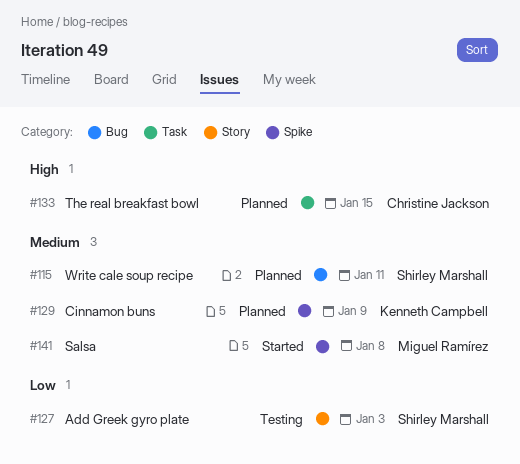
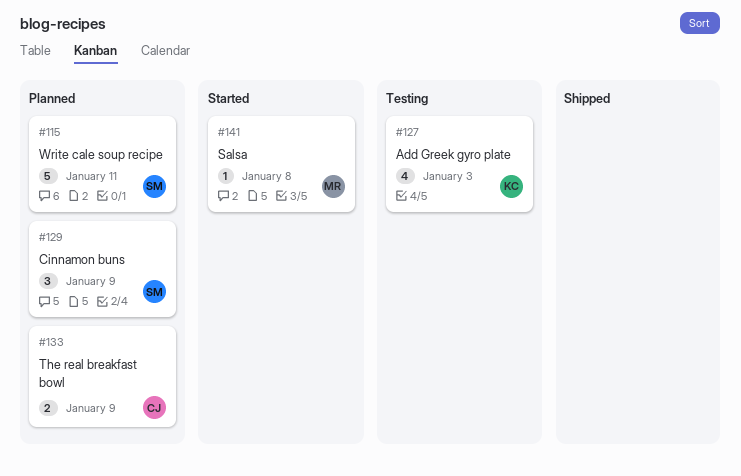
#127, owner: Shirley Marshall -> Kenneth Campbell
#129, owner: Kenneth Campbell -> Shirley Marshall
#133, due: Jan 15 -> Jan 9

